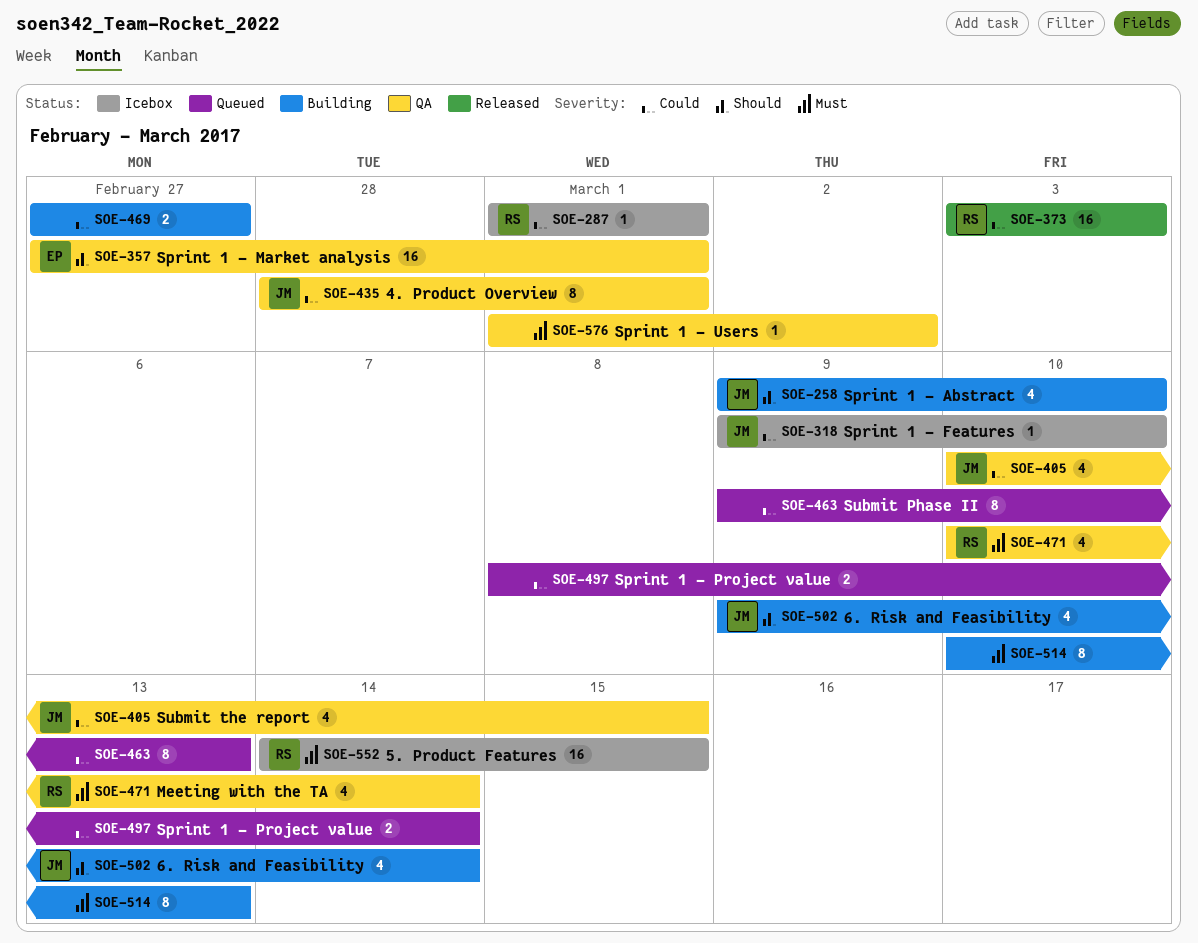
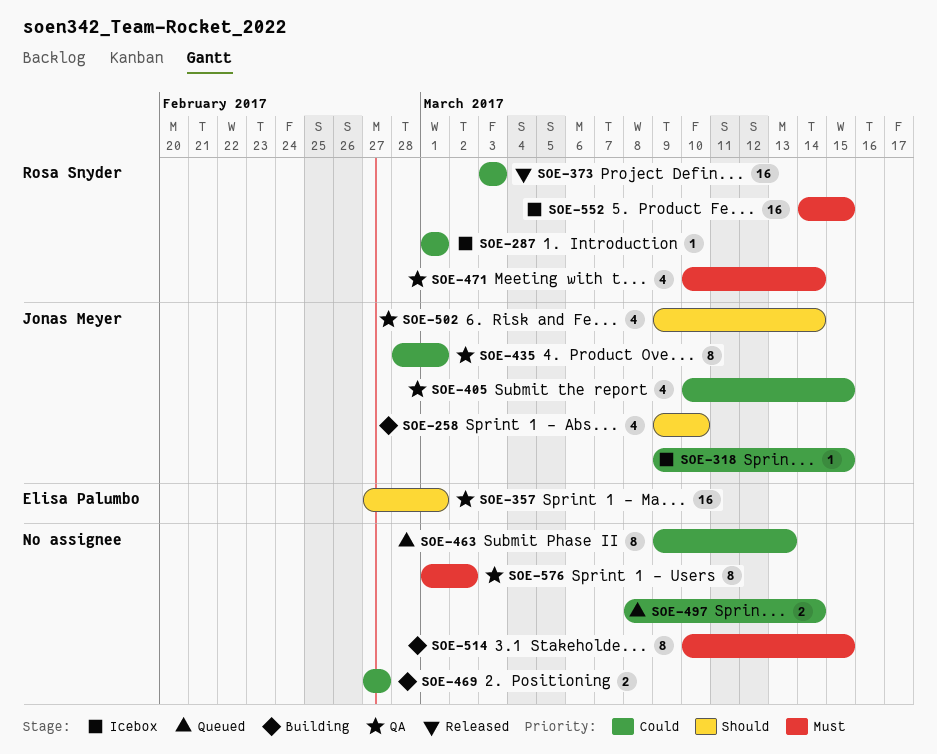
SOE-318, due: Mar 10 -> Mar 15
SOE-502, status: Building -> QA
SOE-514, due: Mar 13 -> Mar 15
SOE-576, estimate: 1 -> 8

